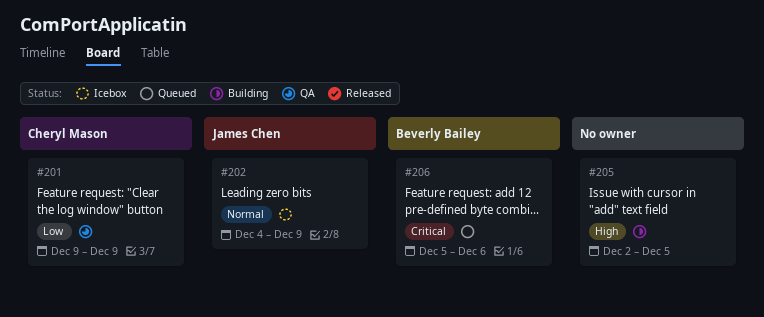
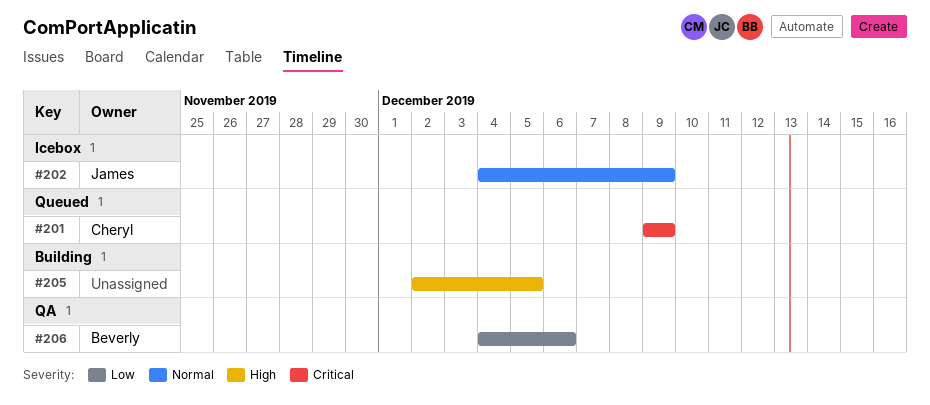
#201, status: QA -> Queued
#201, priority: Low -> Critical
#206, status: Queued -> QA
#206, priority: Critical -> Low
#206, start: Dec 5 -> Dec 4

